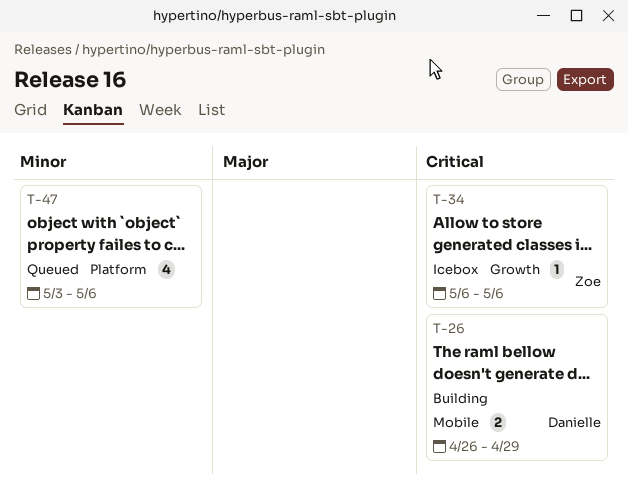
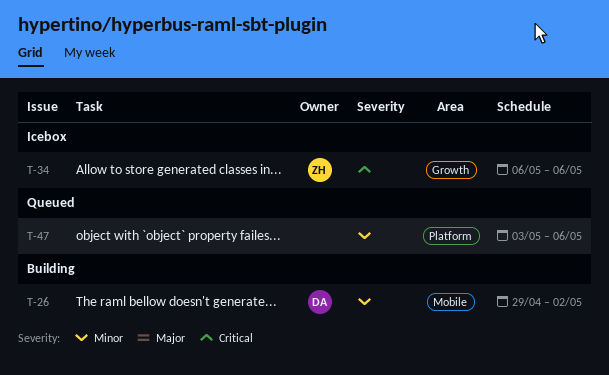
T-26, priority: Critical -> Minor
T-26, start: Apr 26 -> Apr 29
T-26, due: Apr 29 -> May 2

